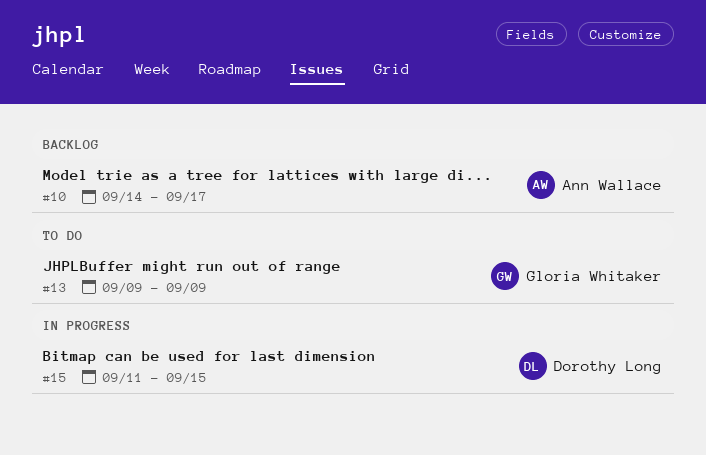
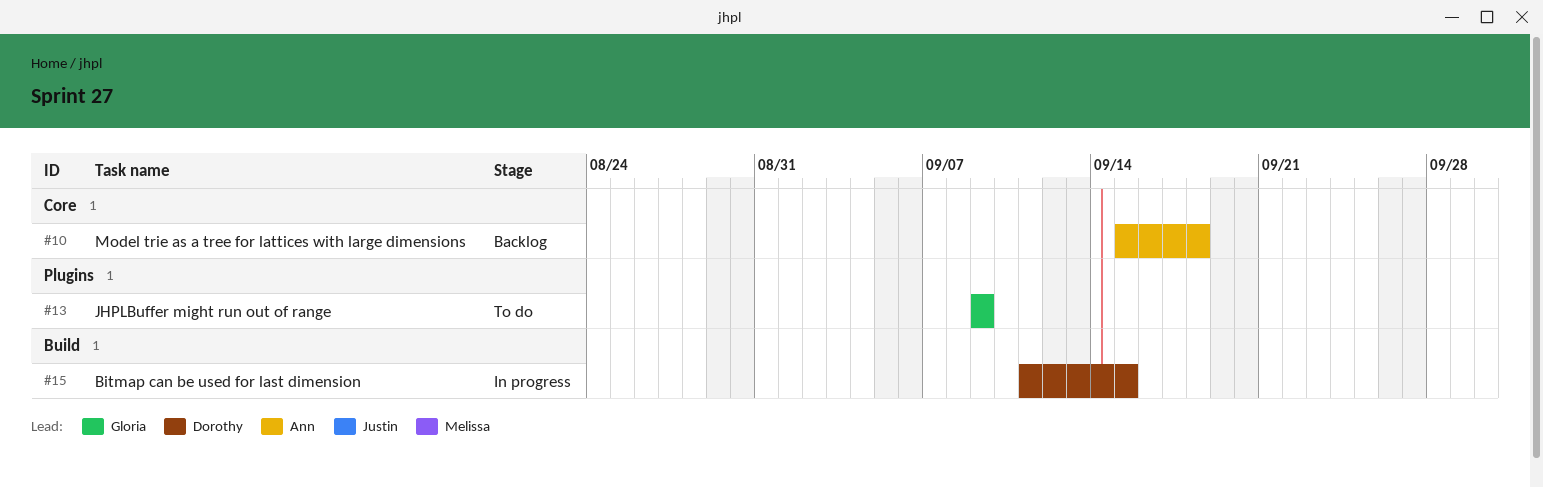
#10, start: Sep 14 -> Sep 15
#10, due: Sep 17 -> Sep 18

